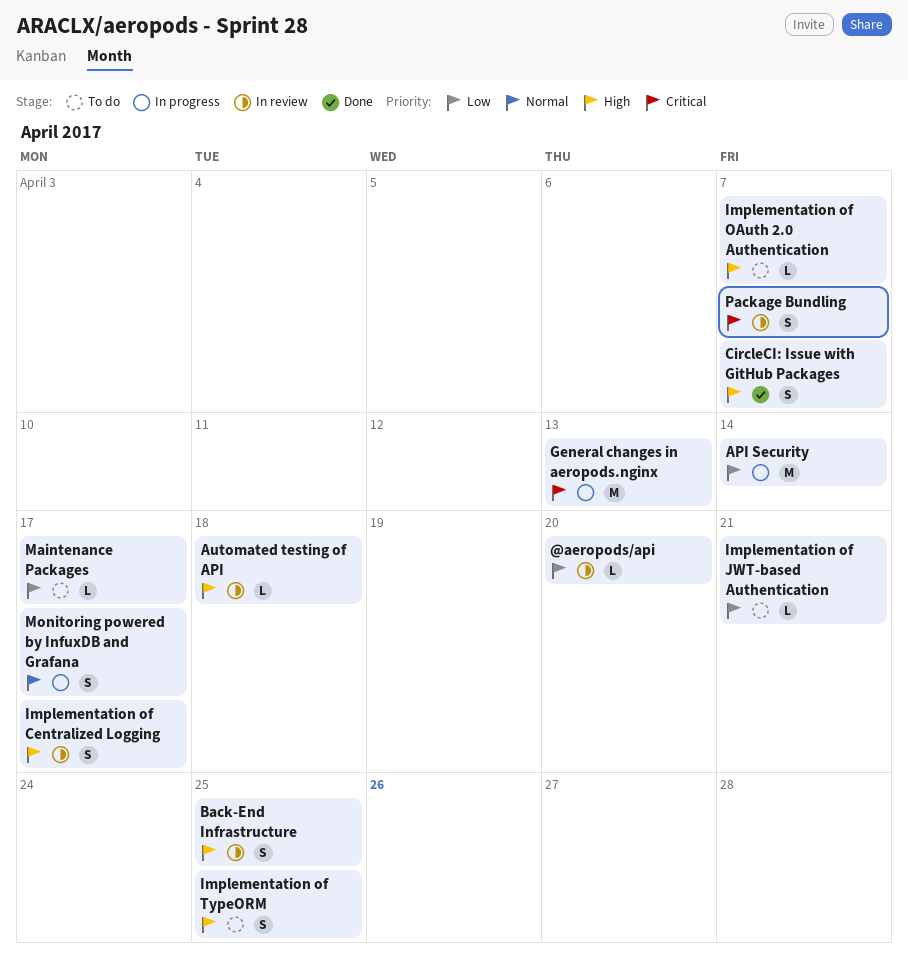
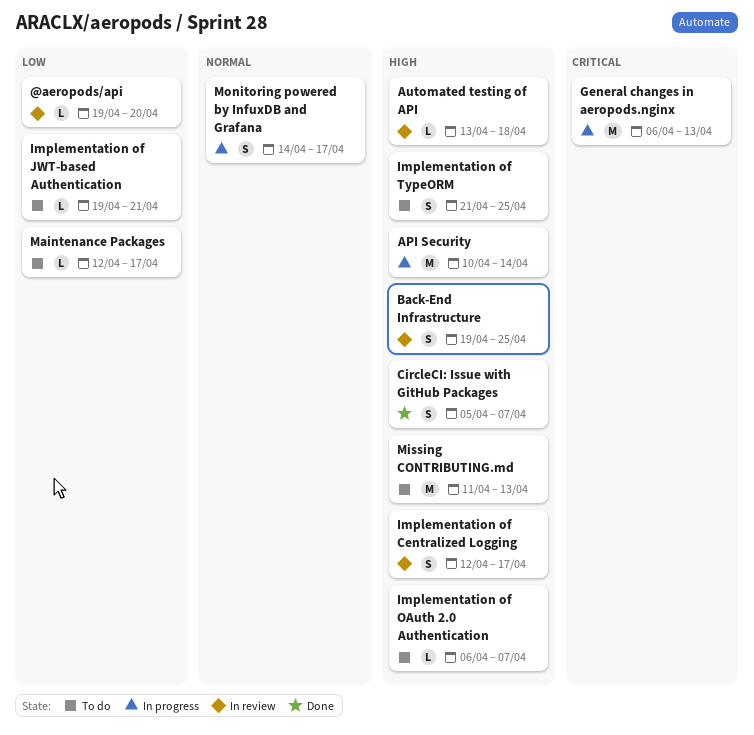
API Security, priority: Low -> High
Missing CONTRIBUTING.md: none -> present
Package Bundling: present -> none

